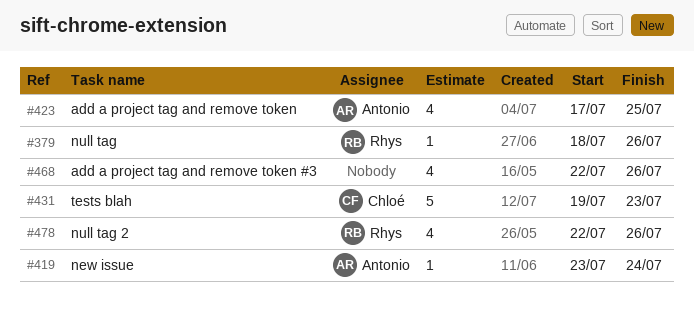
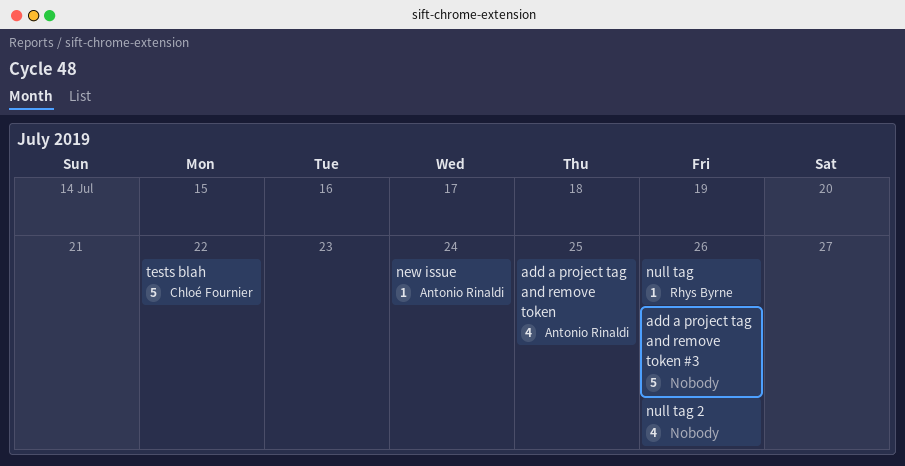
add a project tag and remove token #3, estimate: 4 -> 5
null tag 2, owner: Rhys Byrne -> none
tests blah, due: Jul 23 -> Jul 22

